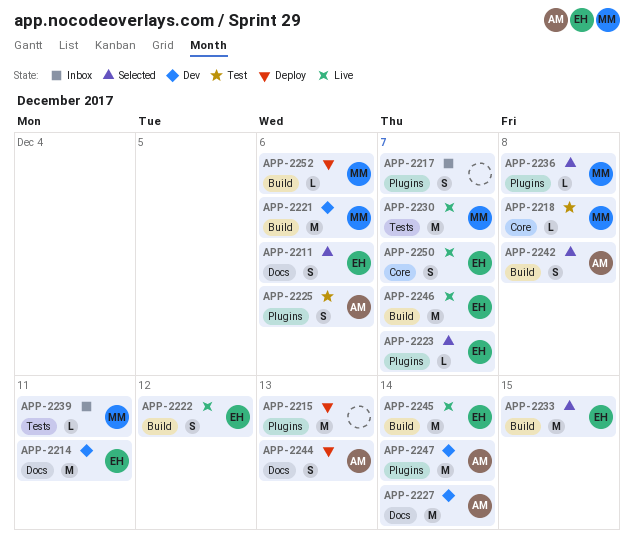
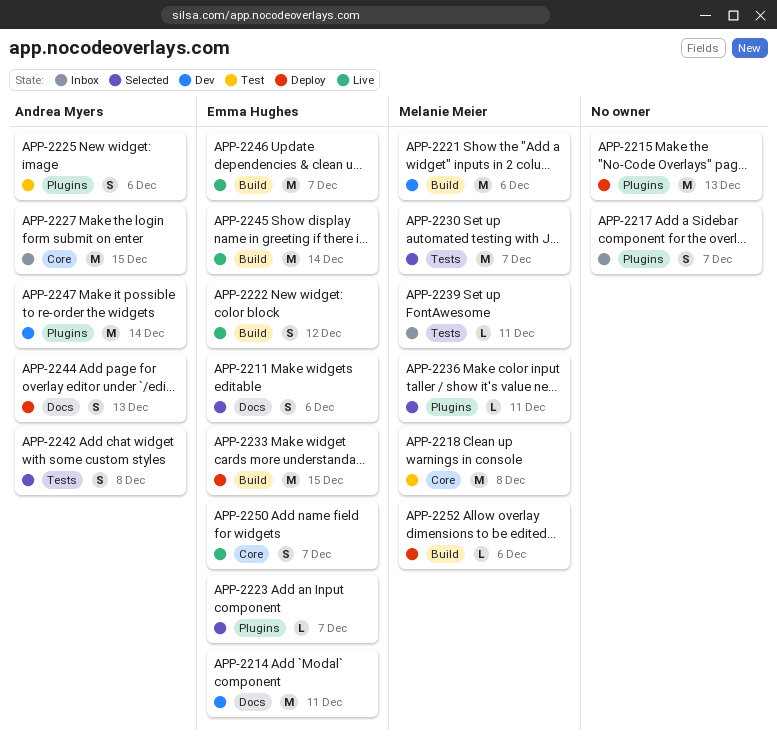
APP-2218, estimate: L -> M
APP-2227, status: Dev -> Inbox
APP-2227, label: Docs -> Core
APP-2227, due: Dec 14 -> Dec 15
APP-2230, status: Live -> Selected
APP-2233, status: Selected -> Deploy
APP-2236, due: Dec 8 -> Dec 11
APP-2242, label: Build -> Tests

